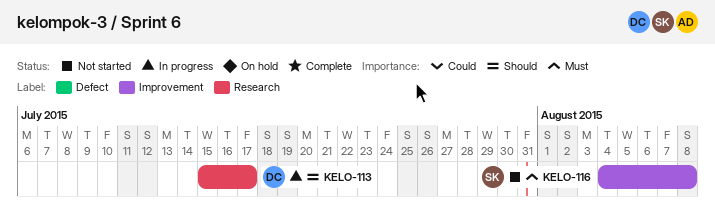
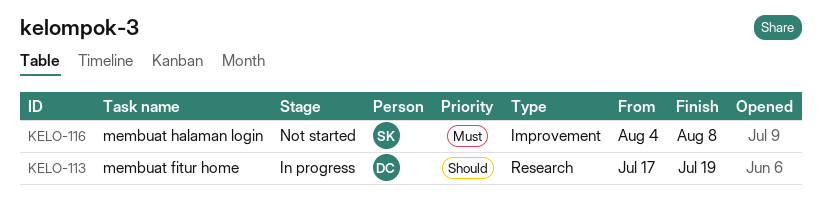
KELO-113, start: Jul 15 -> Jul 17
KELO-113, due: Jul 17 -> Jul 19

